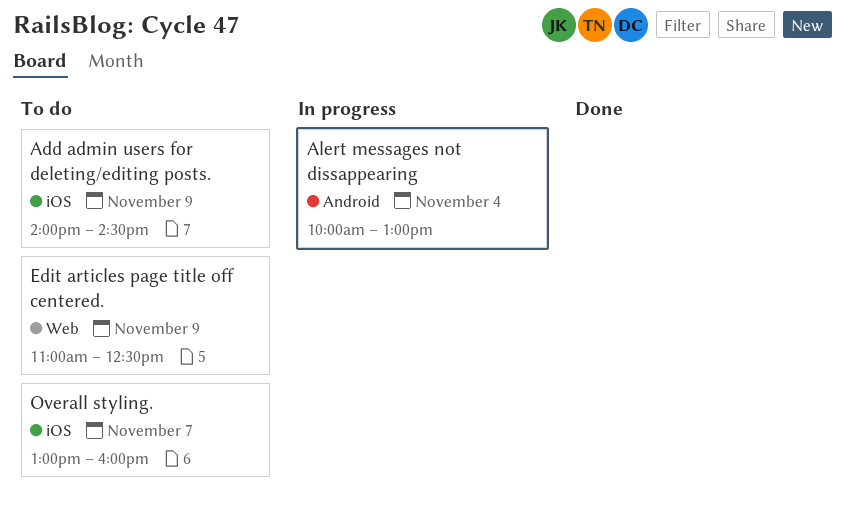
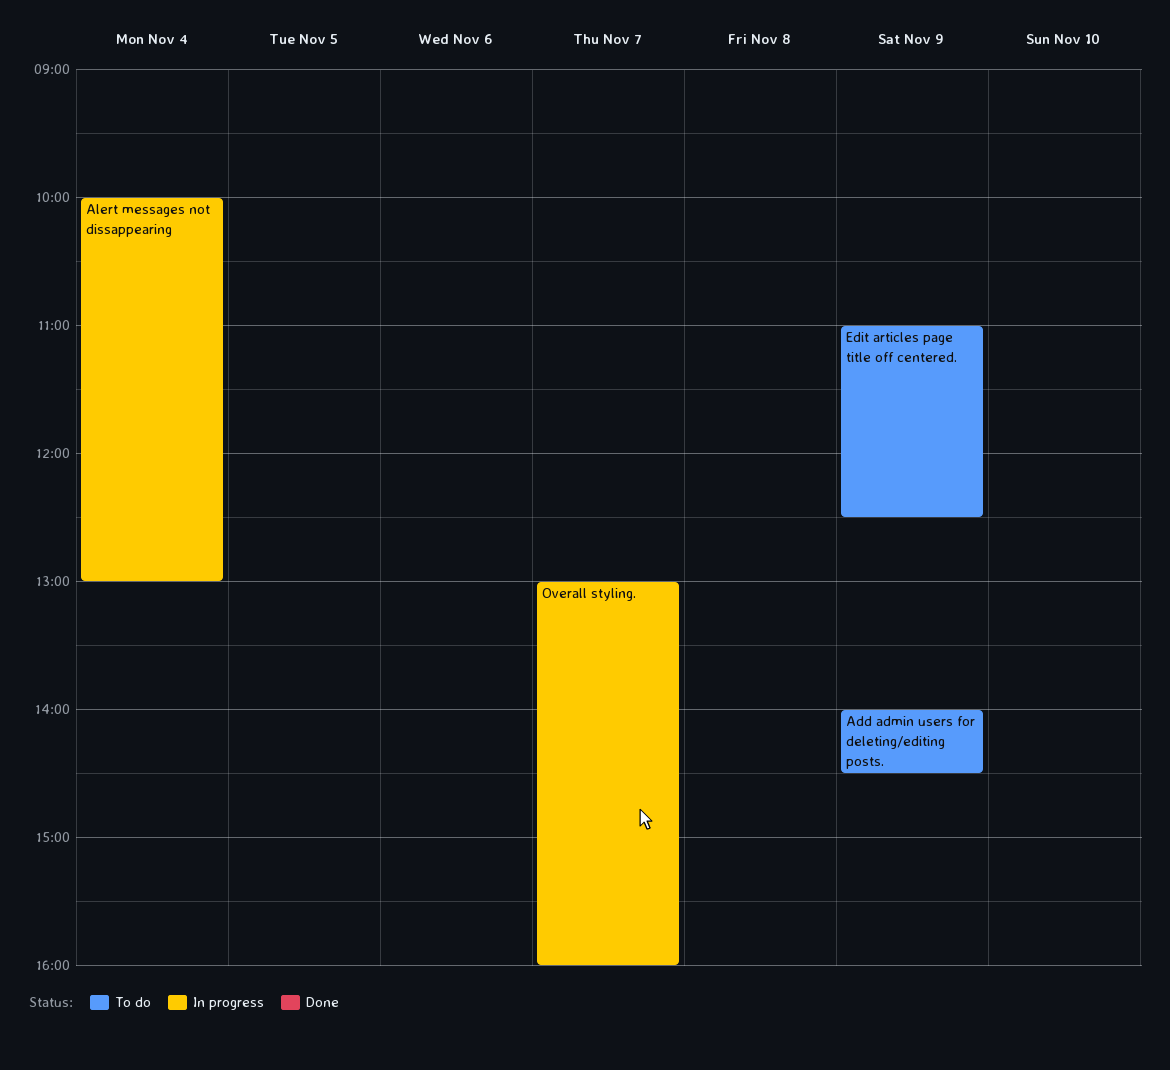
Overall styling., status: To do -> In progress

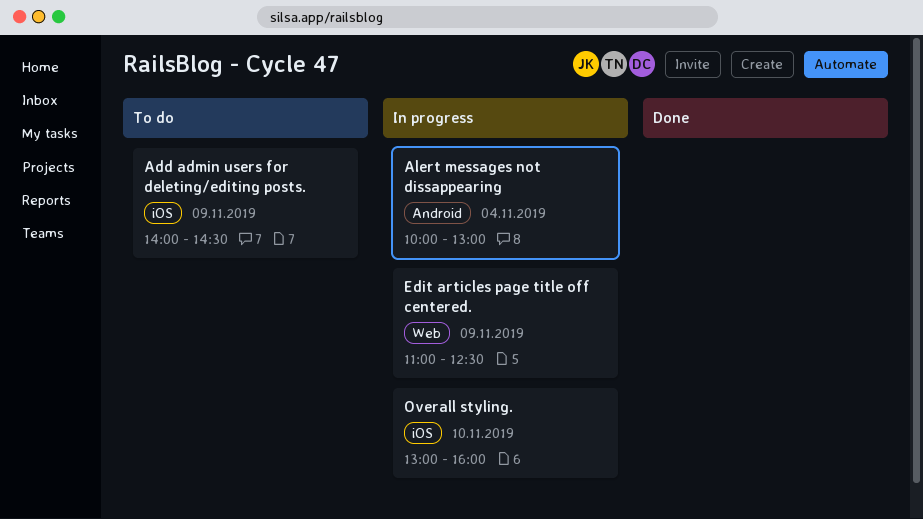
Edit articles page title off centered., status: To do -> In progress
Overall styling., day: Nov 7 -> Nov 10

